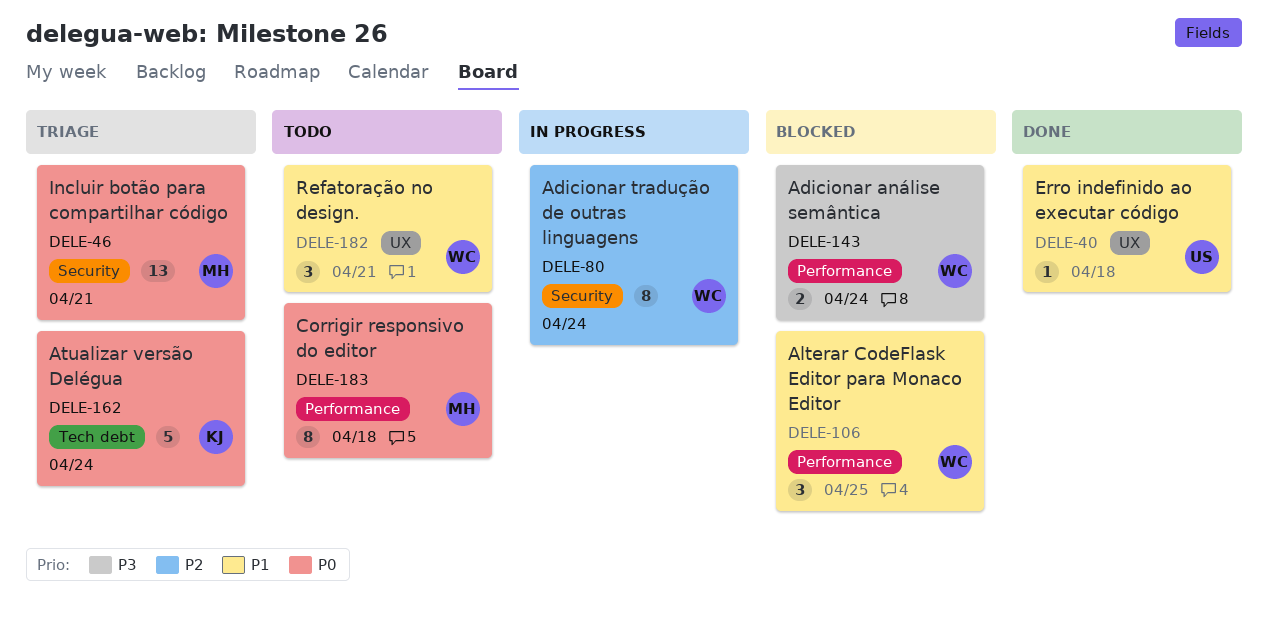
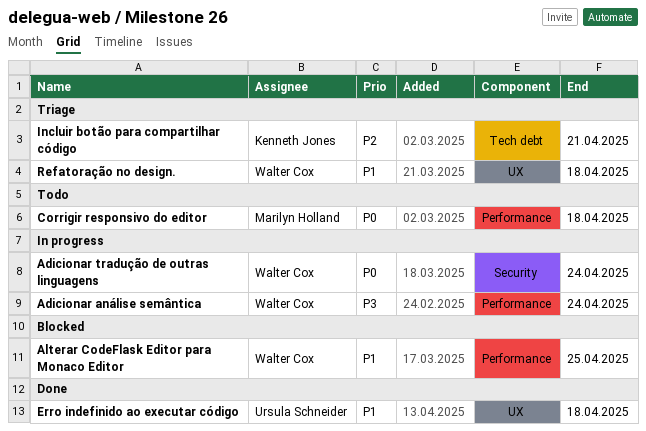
Adicionar análise semântica, status: Blocked -> In progress
Adicionar tradução de outras linguagens, priority: P2 -> P0
Atualizar versão Delégua: present -> none
Incluir botão para compartilhar código, owner: Marilyn Holland -> Kenneth Jones
Incluir botão para compartilhar código, priority: P0 -> P2
Incluir botão para compartilhar código, label: Security -> Tech debt
Refatoração no design., status: Todo -> Triage
Refatoração no design., due: Apr 21 -> Apr 18

